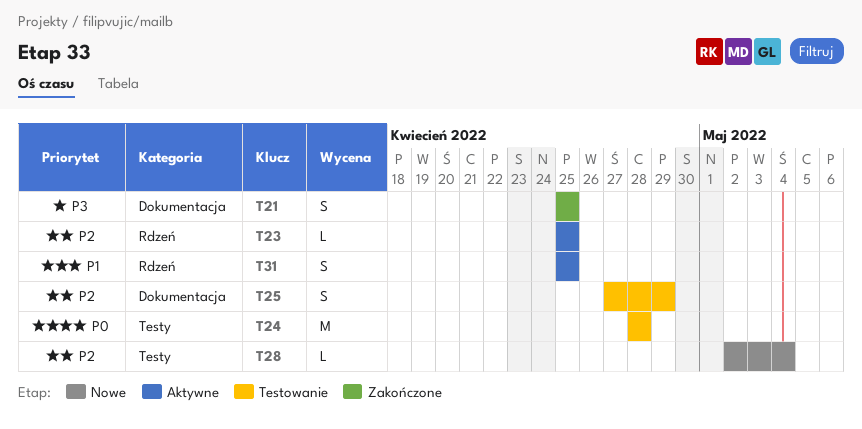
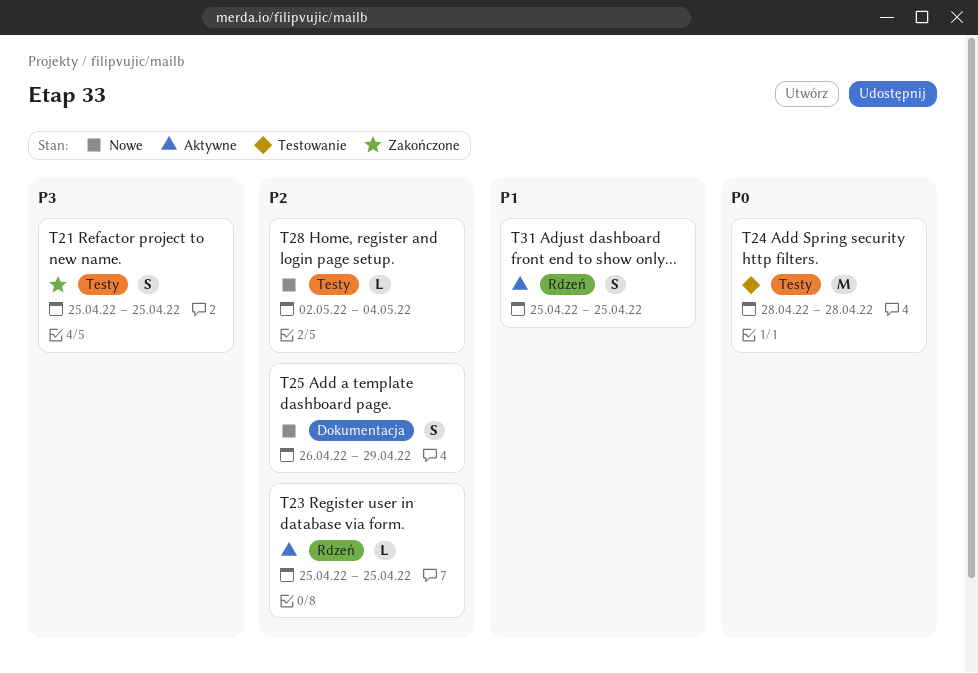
T21, label: Dokumentacja -> Testy
T25, status: Testowanie -> Nowe
T25, start: Apr 27 -> Apr 26

